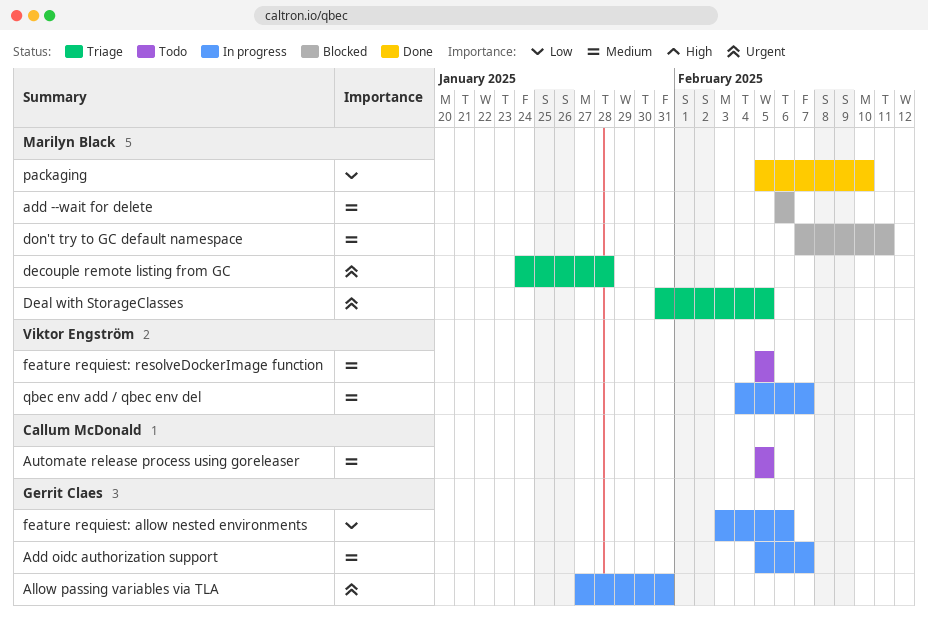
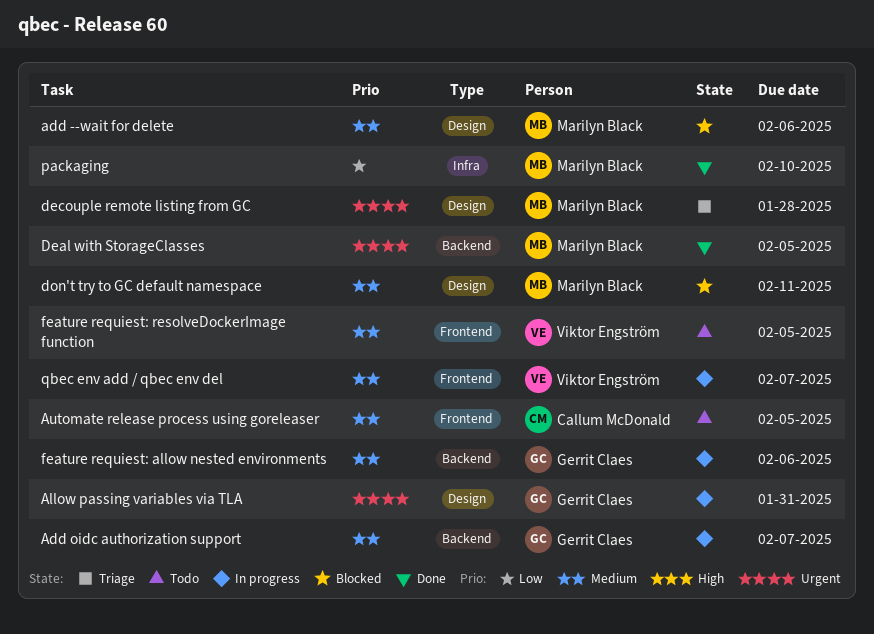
Deal with StorageClasses, status: Triage -> Done
feature requiest: allow nested environments, priority: Low -> Medium

